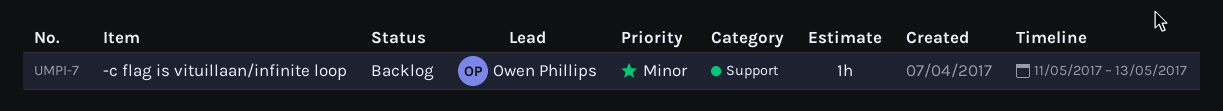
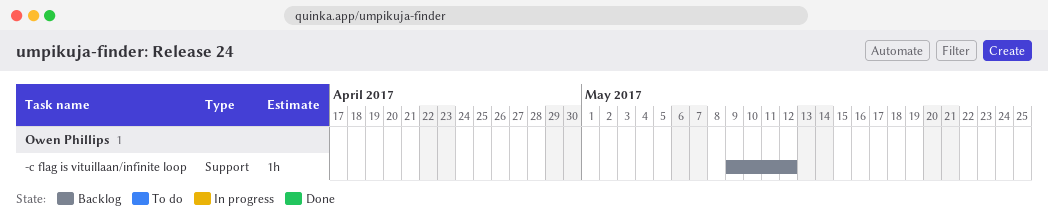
-c flag is vituillaan/infinite loop, start: May 11 -> May 9
-c flag is vituillaan/infinite loop, due: May 13 -> May 12

